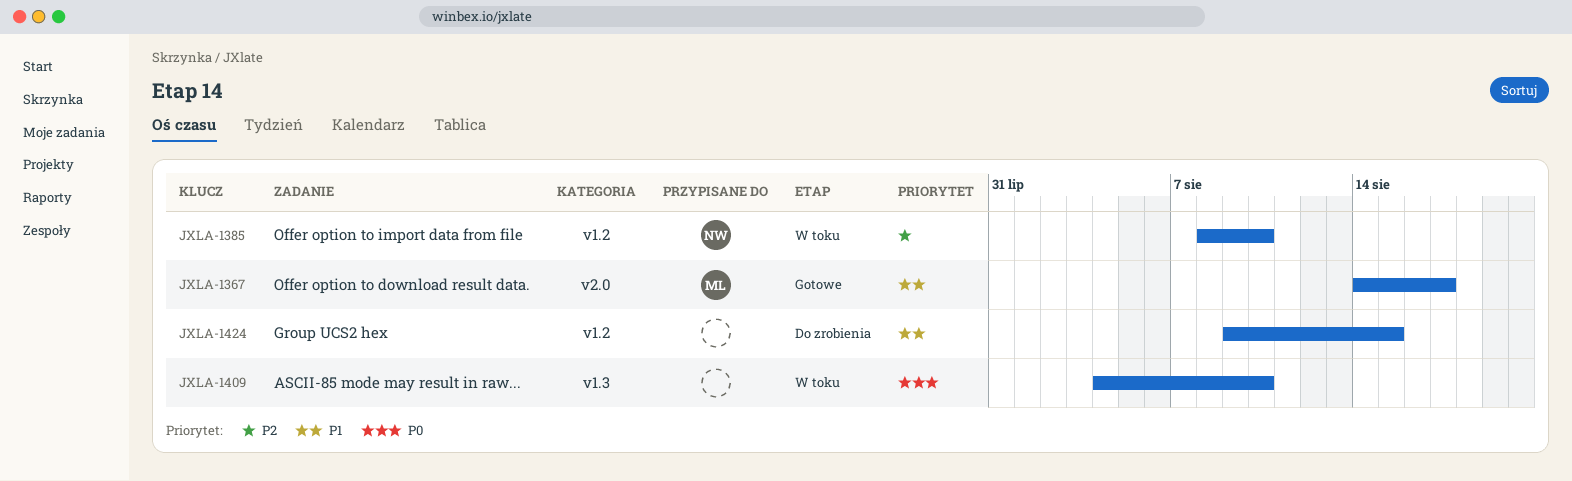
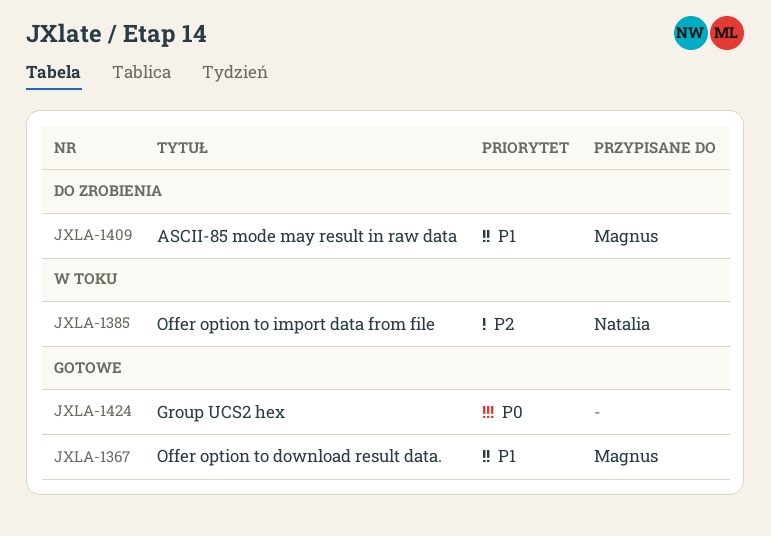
JXLA-1409, status: W toku -> Do zrobienia
JXLA-1409, owner: none -> Magnus
JXLA-1409, priority: P0 -> P1
JXLA-1424, status: Do zrobienia -> Gotowe
JXLA-1424, priority: P1 -> P0

